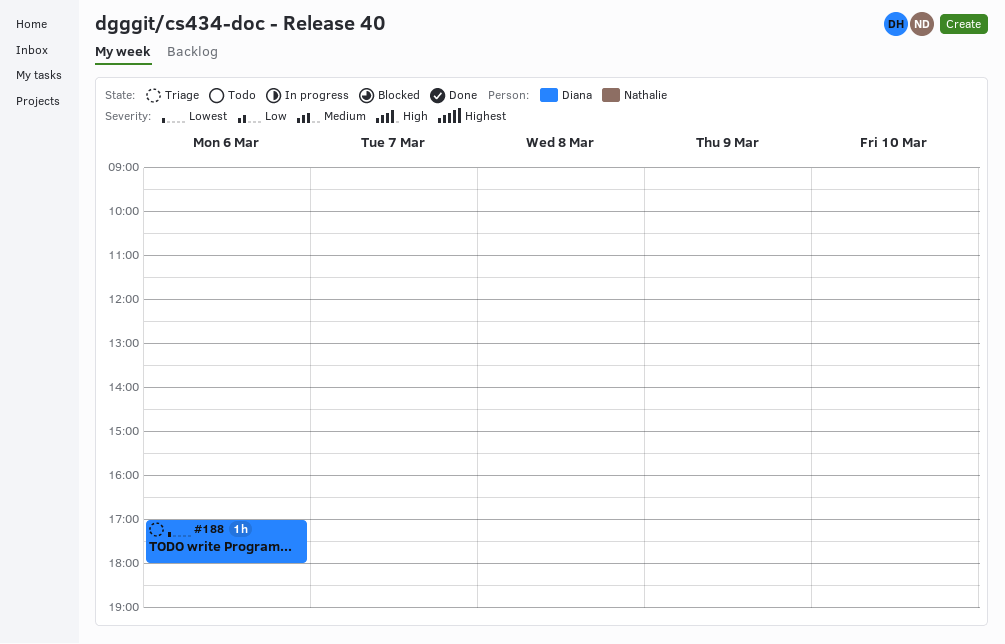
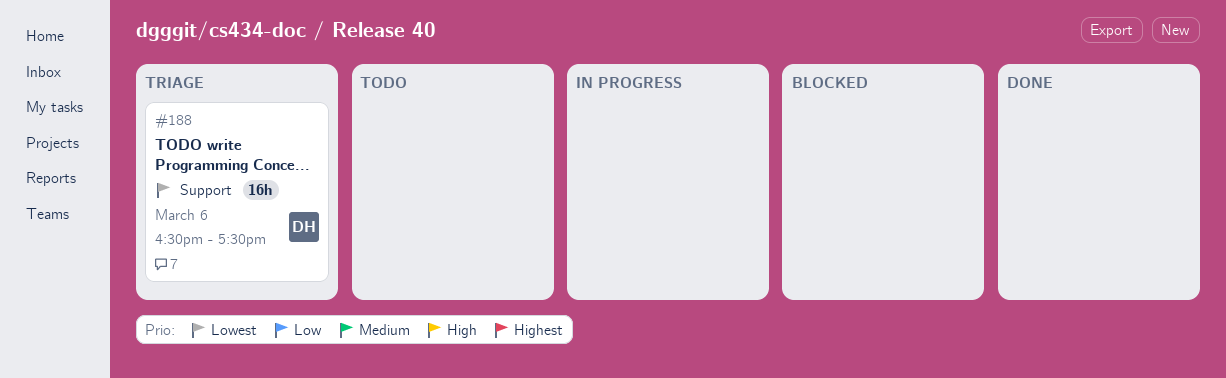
#188, estimate: 1h -> 16h
#188, begins: 17:00 -> 16:30
#188, ends: 18:00 -> 17:30

